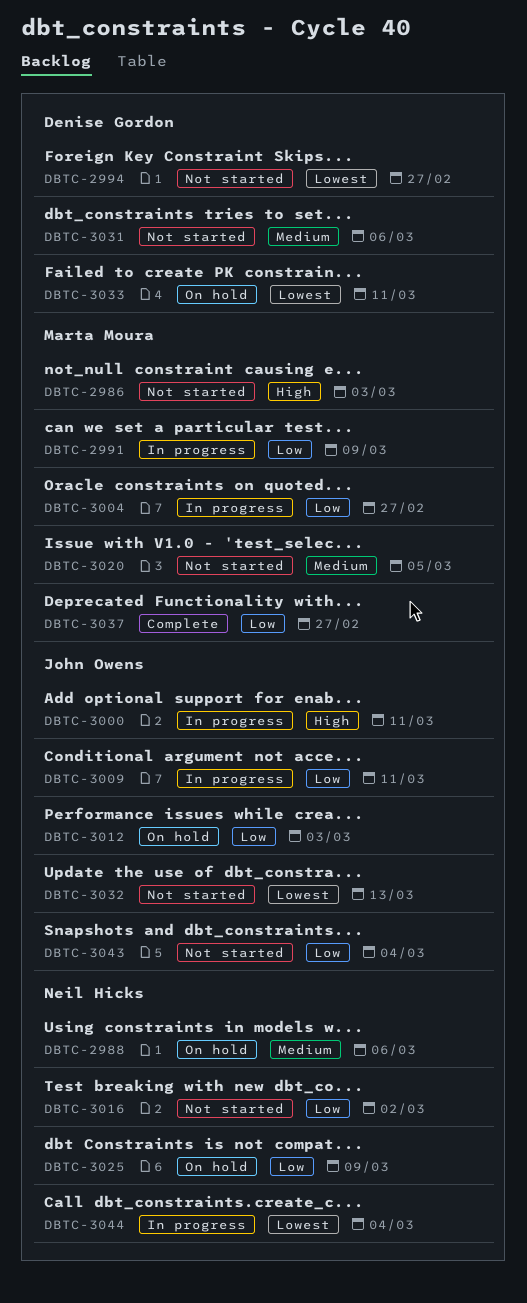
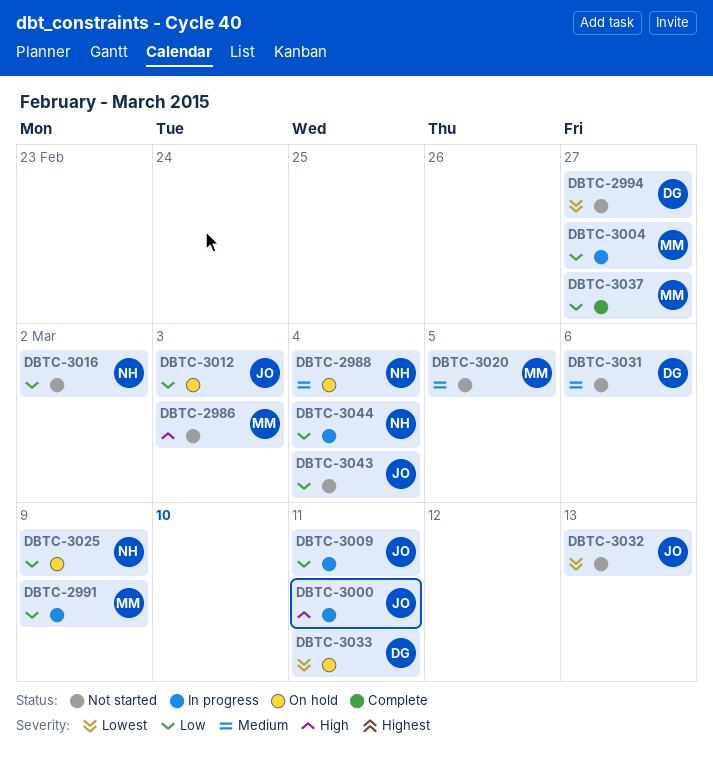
DBTC-2988, due: Mar 6 -> Mar 4
DBTC-3044, priority: Lowest -> Low

